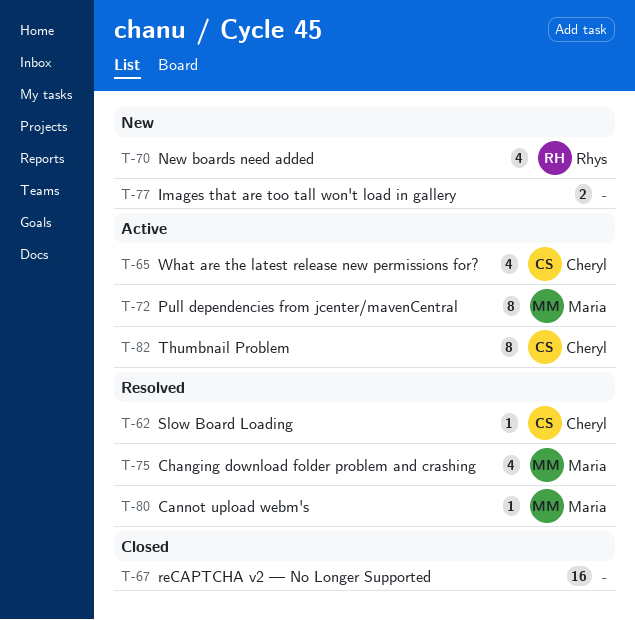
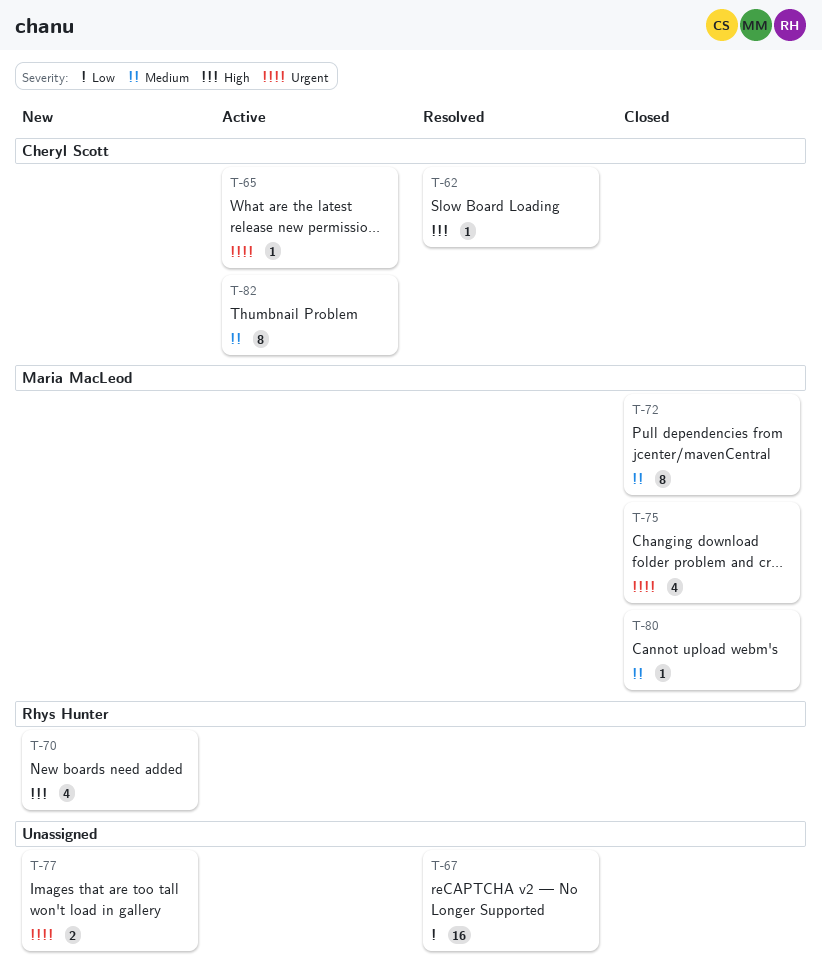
T-65, estimate: 4 -> 1
T-67, status: Closed -> Resolved
T-72, status: Active -> Closed
T-75, status: Resolved -> Closed
T-80, status: Resolved -> Closed

